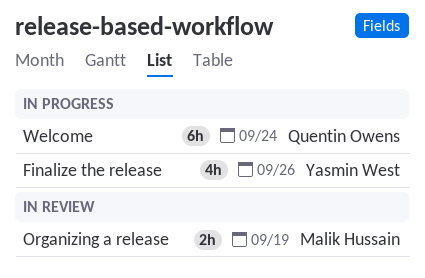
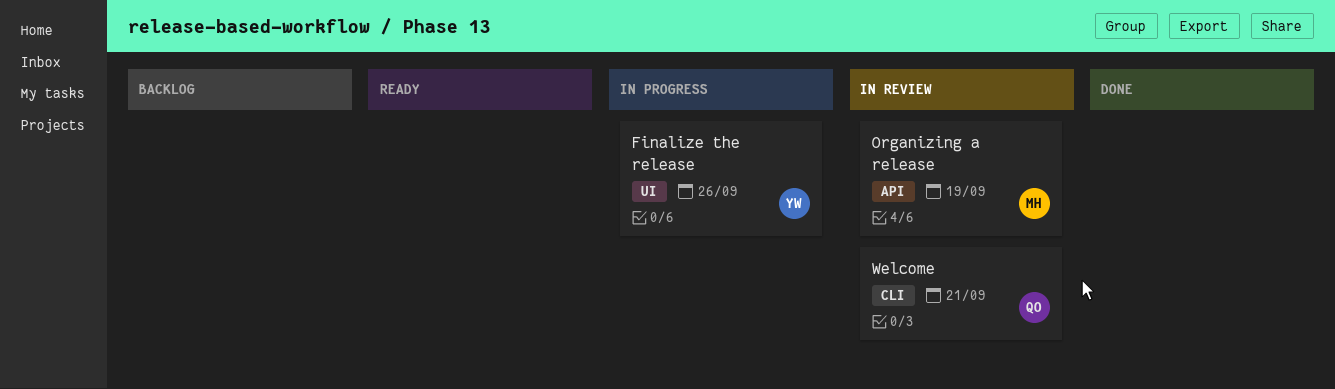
Welcome, status: In progress -> In review
Welcome, due: Sep 24 -> Sep 21

